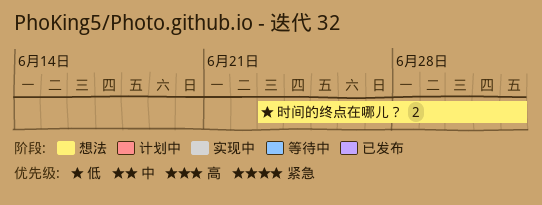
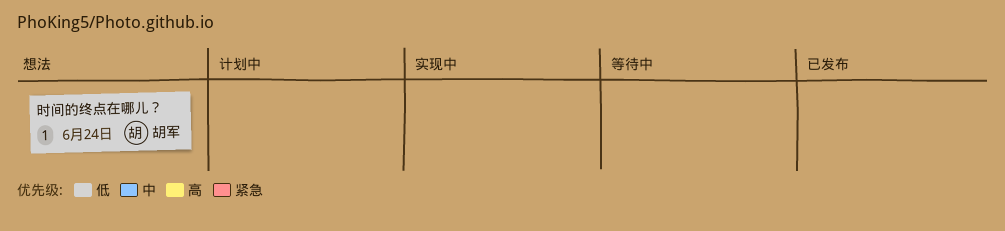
时间的终点在哪儿？, estimate: 2 -> 1
时间的终点在哪儿？, due: Jul 2 -> Jun 24

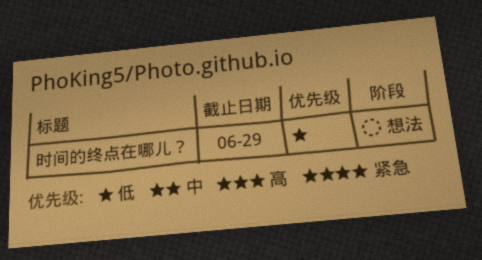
时间的终点在哪儿？, due: Jun 24 -> Jun 29

